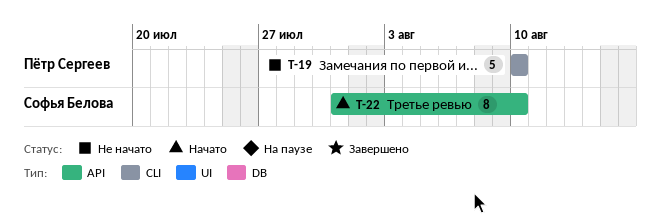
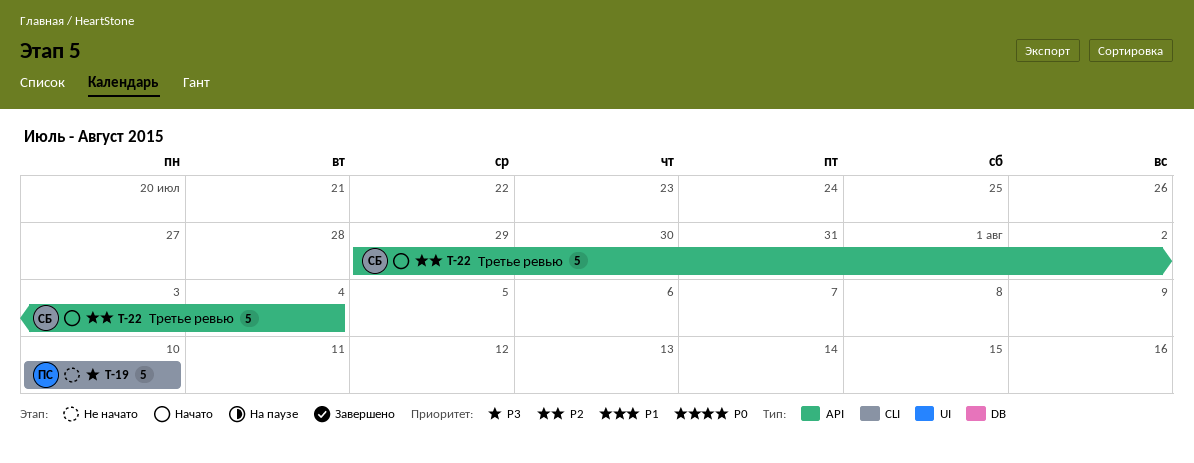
T-22, estimate: 8 -> 5
T-22, start: Jul 31 -> Jul 29
T-22, due: Aug 10 -> Aug 4

